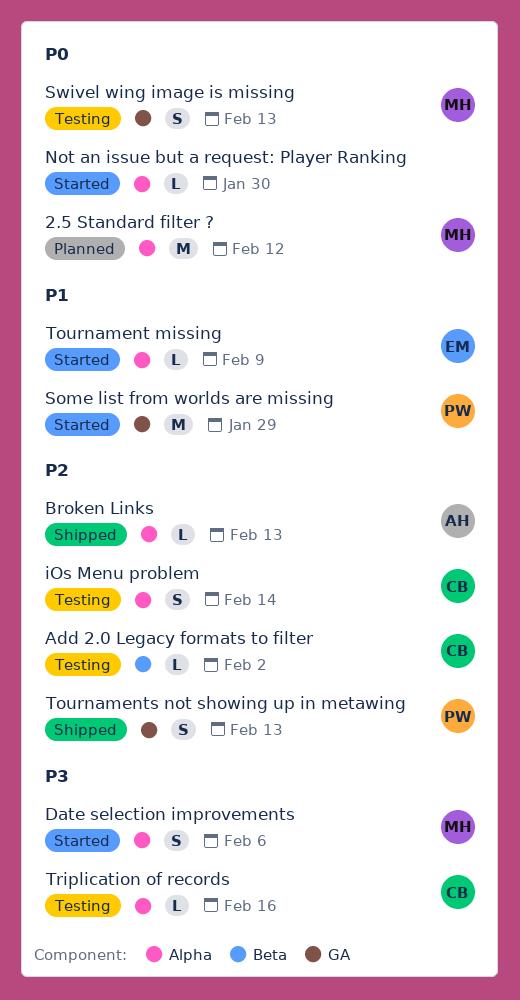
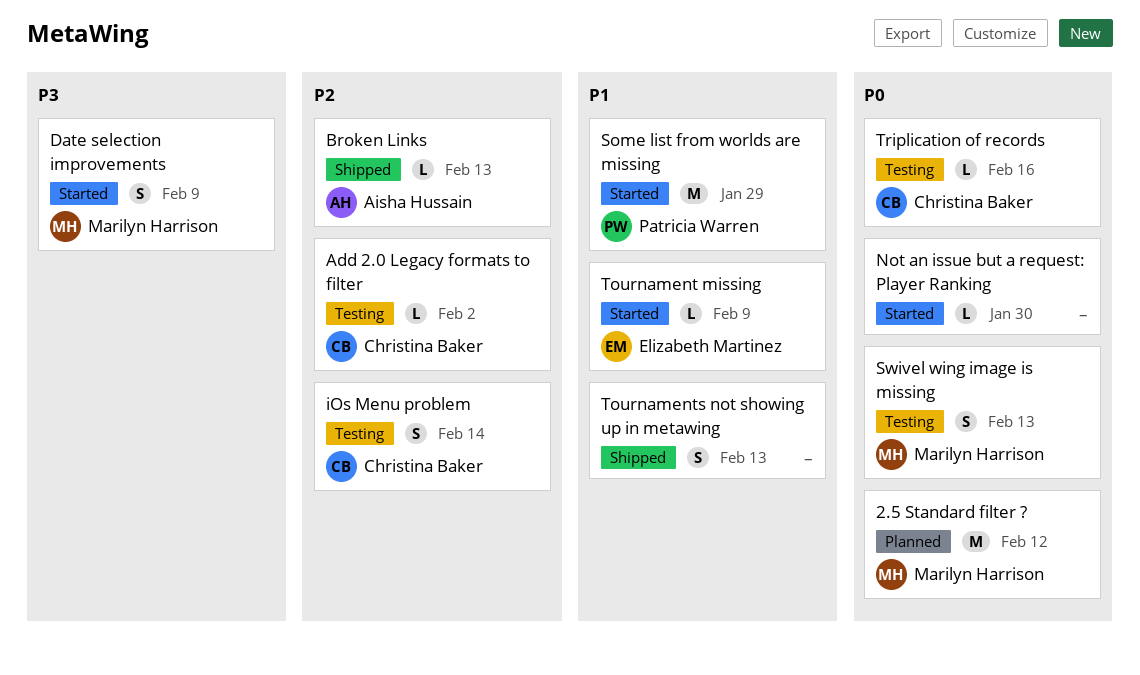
Date selection improvements, due: Feb 6 -> Feb 9
Tournaments not showing up in metawing, owner: Patricia Warren -> none
Tournaments not showing up in metawing, priority: P2 -> P1
Triplication of records, priority: P3 -> P0

